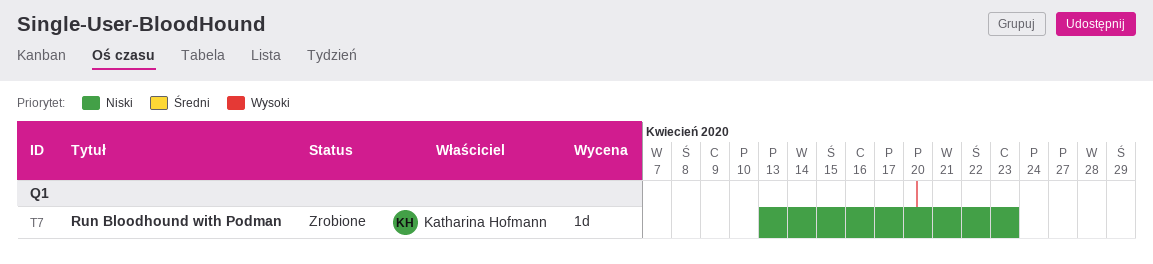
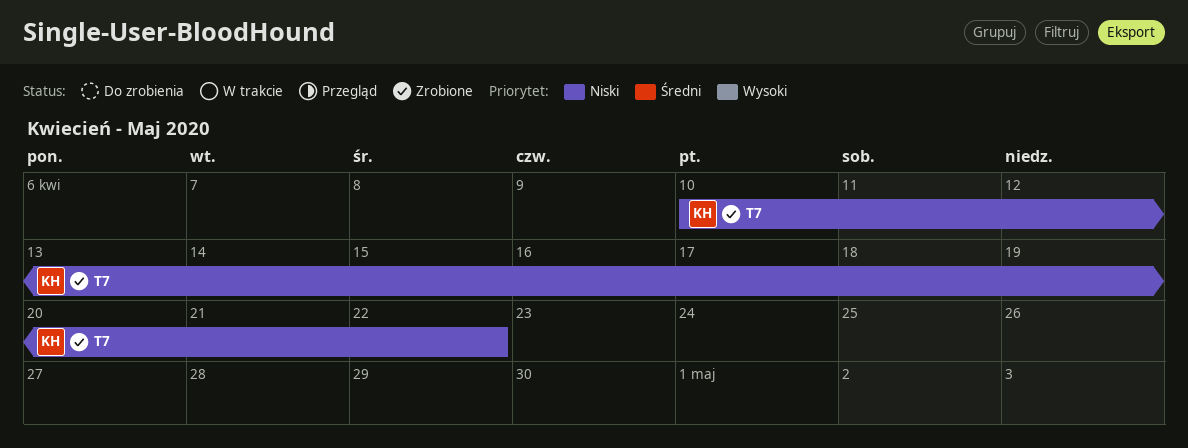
T7, start: Apr 13 -> Apr 10
T7, due: Apr 23 -> Apr 22

